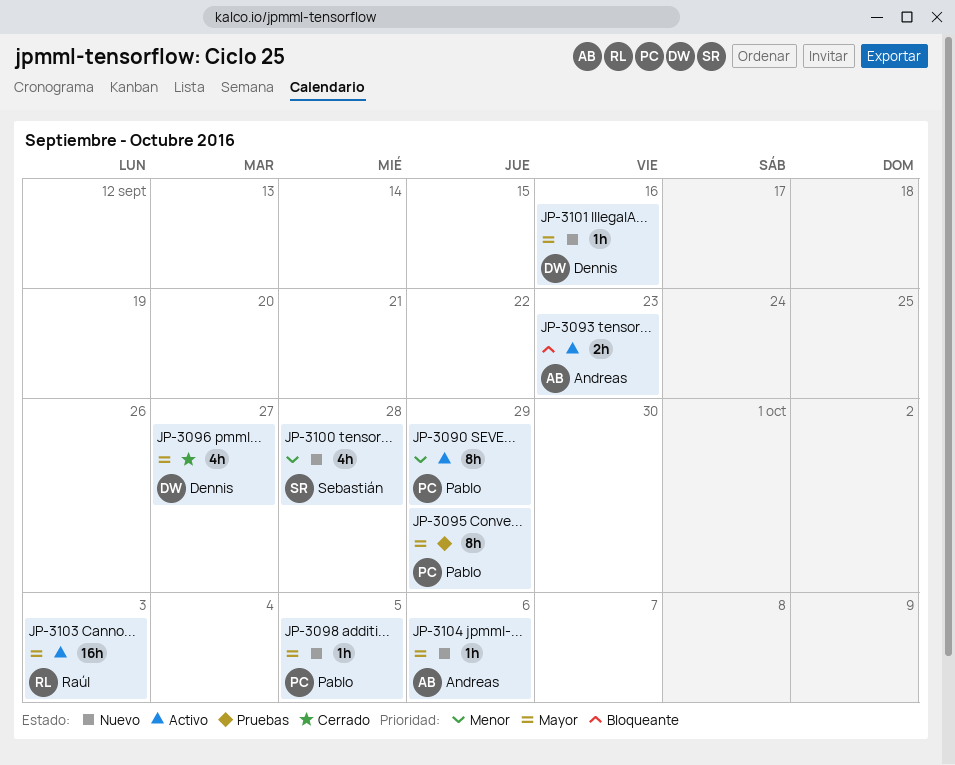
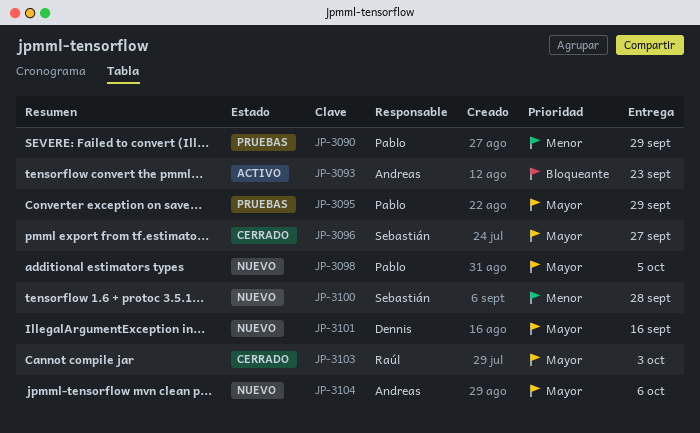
JP-3090, status: Activo -> Pruebas
JP-3096, owner: Dennis -> Sebastián
JP-3103, status: Activo -> Cerrado

